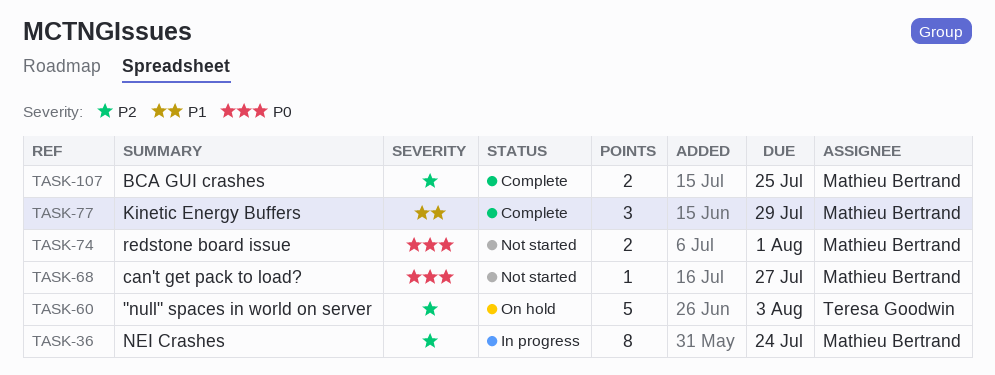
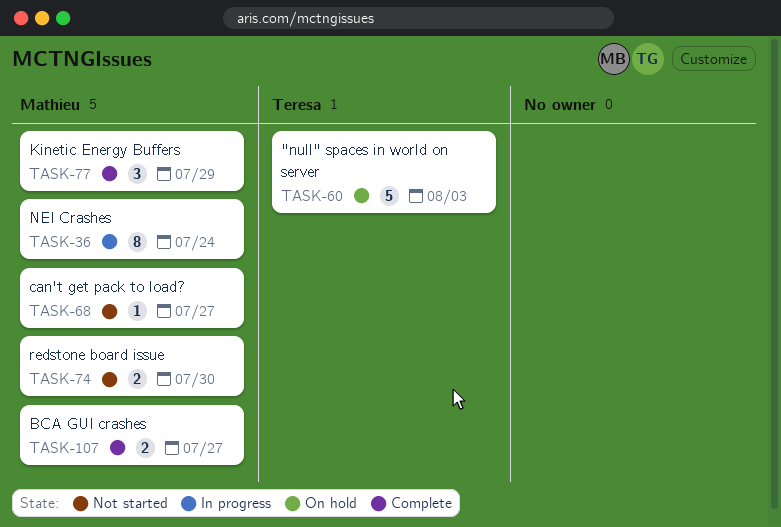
TASK-74, due: Aug 1 -> Jul 30
TASK-107, due: Jul 25 -> Jul 27

